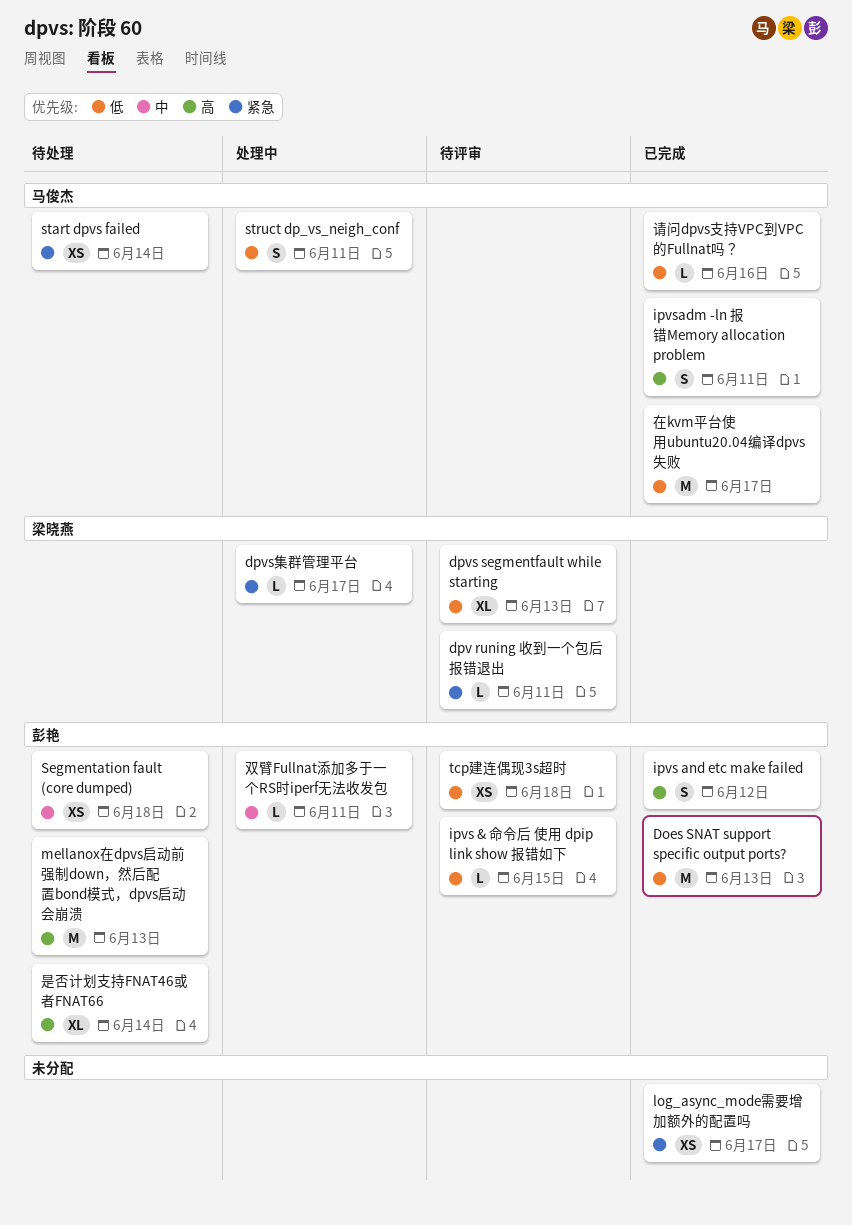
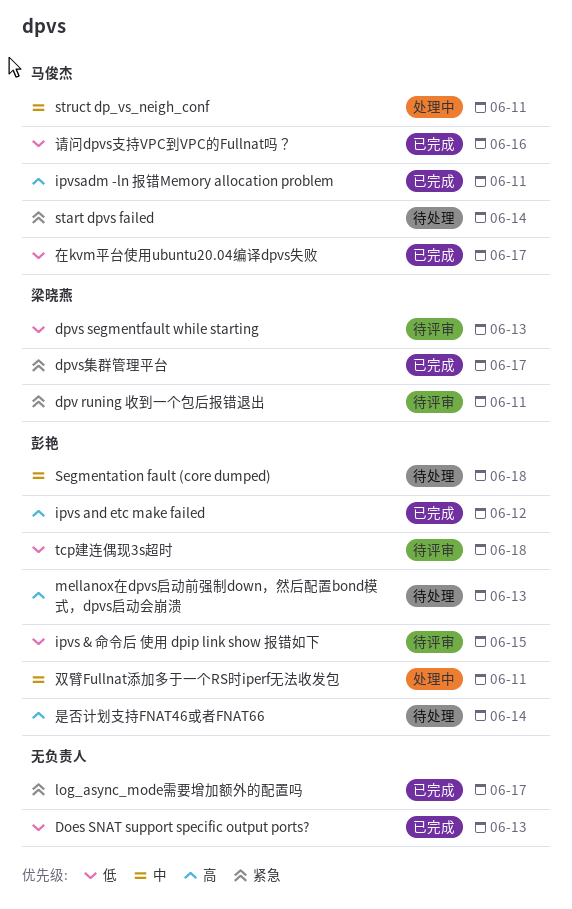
Does SNAT support specific output ports?, owner: 彭艳 -> none
dpvs集群管理平台, status: 处理中 -> 已完成
struct dp_vs_neigh_conf, priority: 低 -> 中

